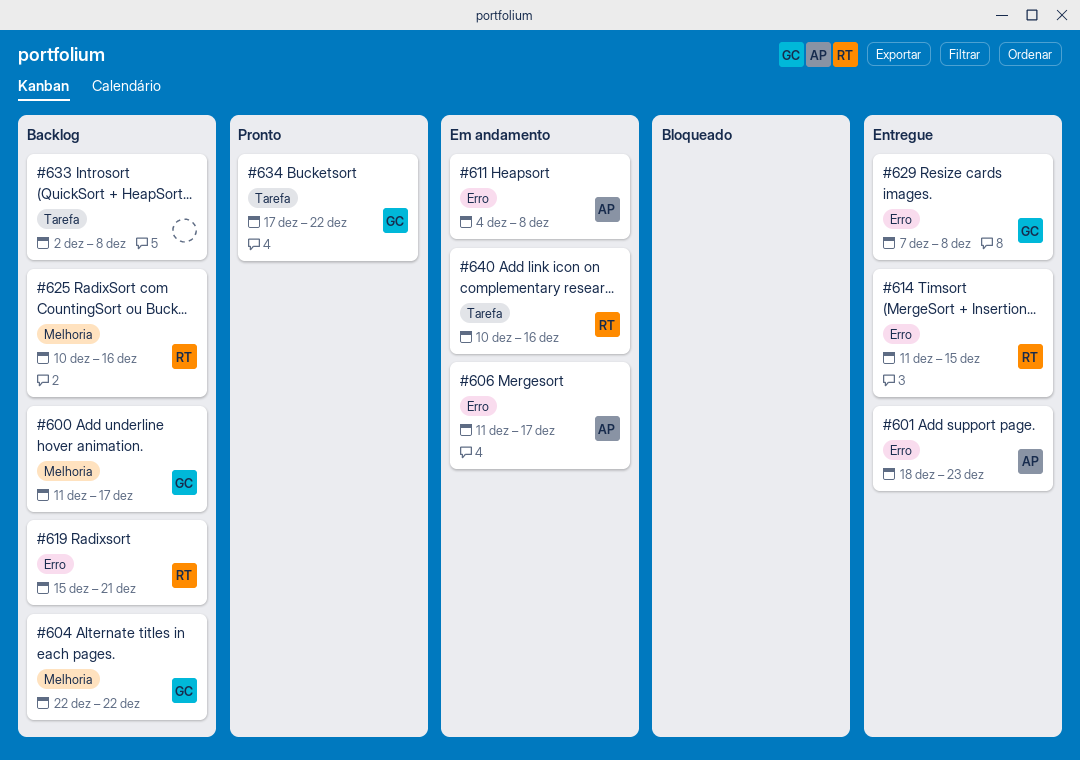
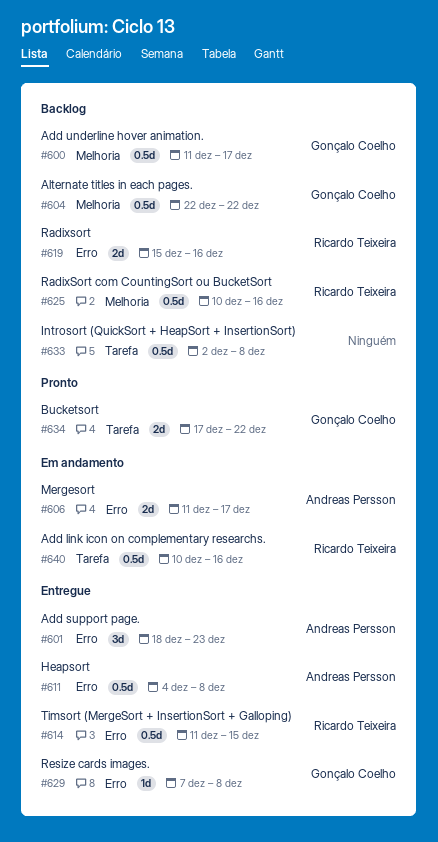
#611, status: Em andamento -> Entregue
#619, due: Dec 21 -> Dec 16

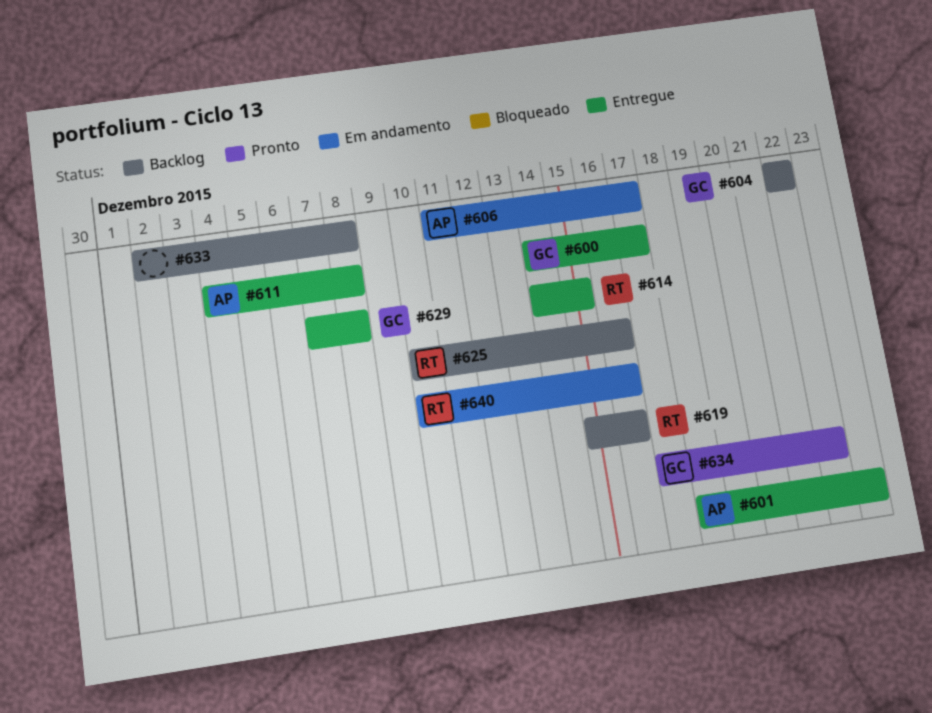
#600, status: Backlog -> Entregue
#600, start: Dec 11 -> Dec 14
#614, start: Dec 11 -> Dec 14

